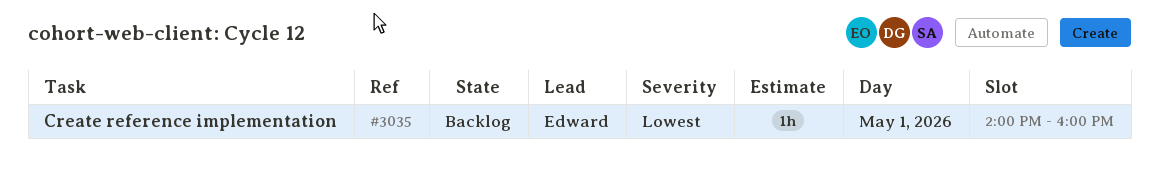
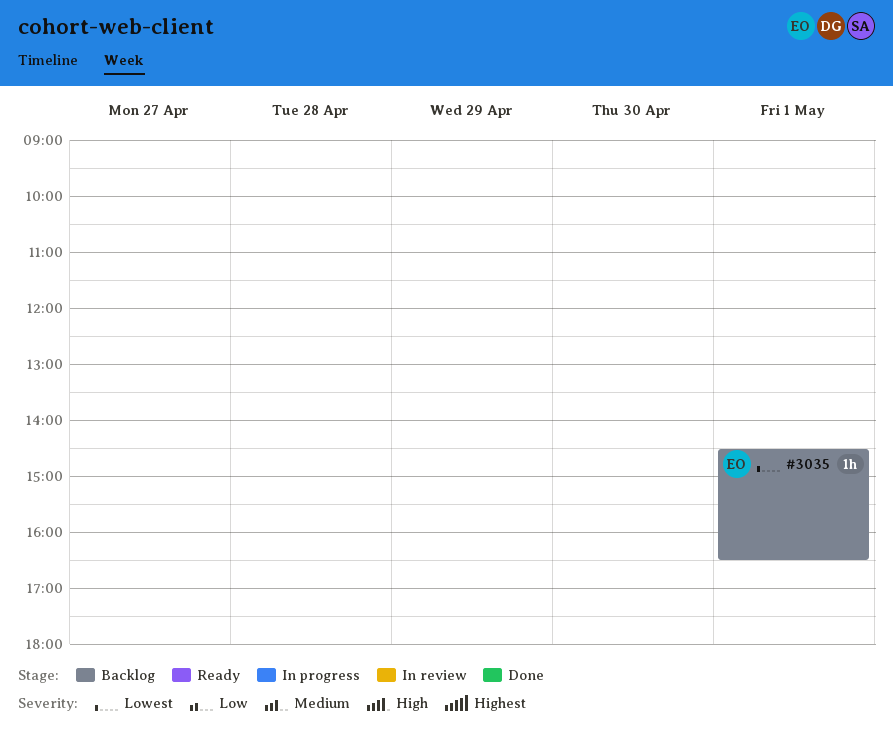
#3035, begins: 14:00 -> 14:30
#3035, ends: 16:00 -> 16:30

